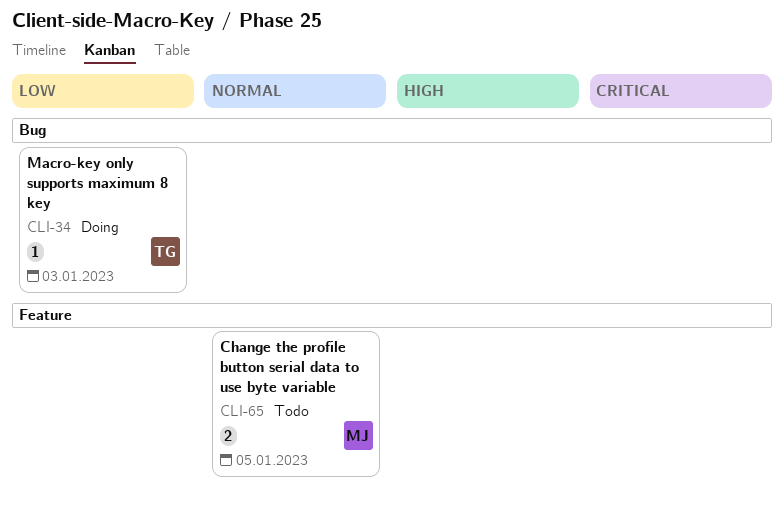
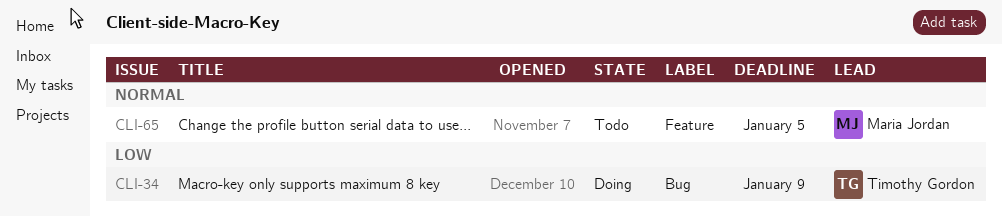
CLI-34, due: Jan 3 -> Jan 9

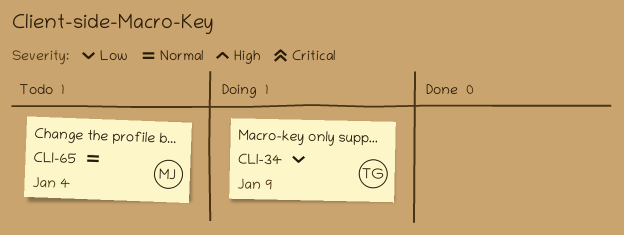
CLI-65, due: Jan 5 -> Jan 4

